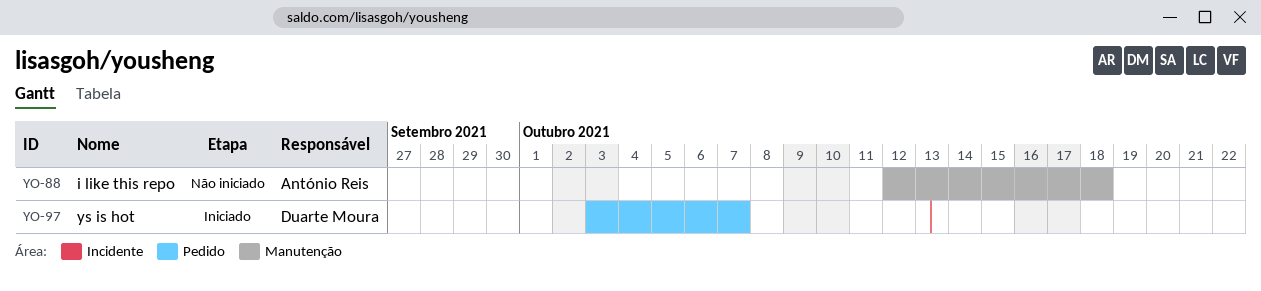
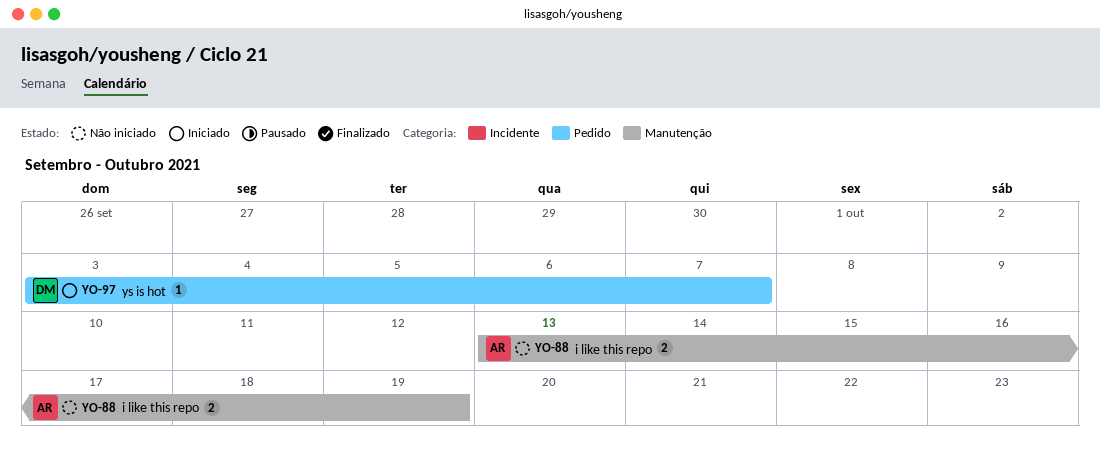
YO-88, start: Oct 12 -> Oct 13
YO-88, due: Oct 18 -> Oct 19

